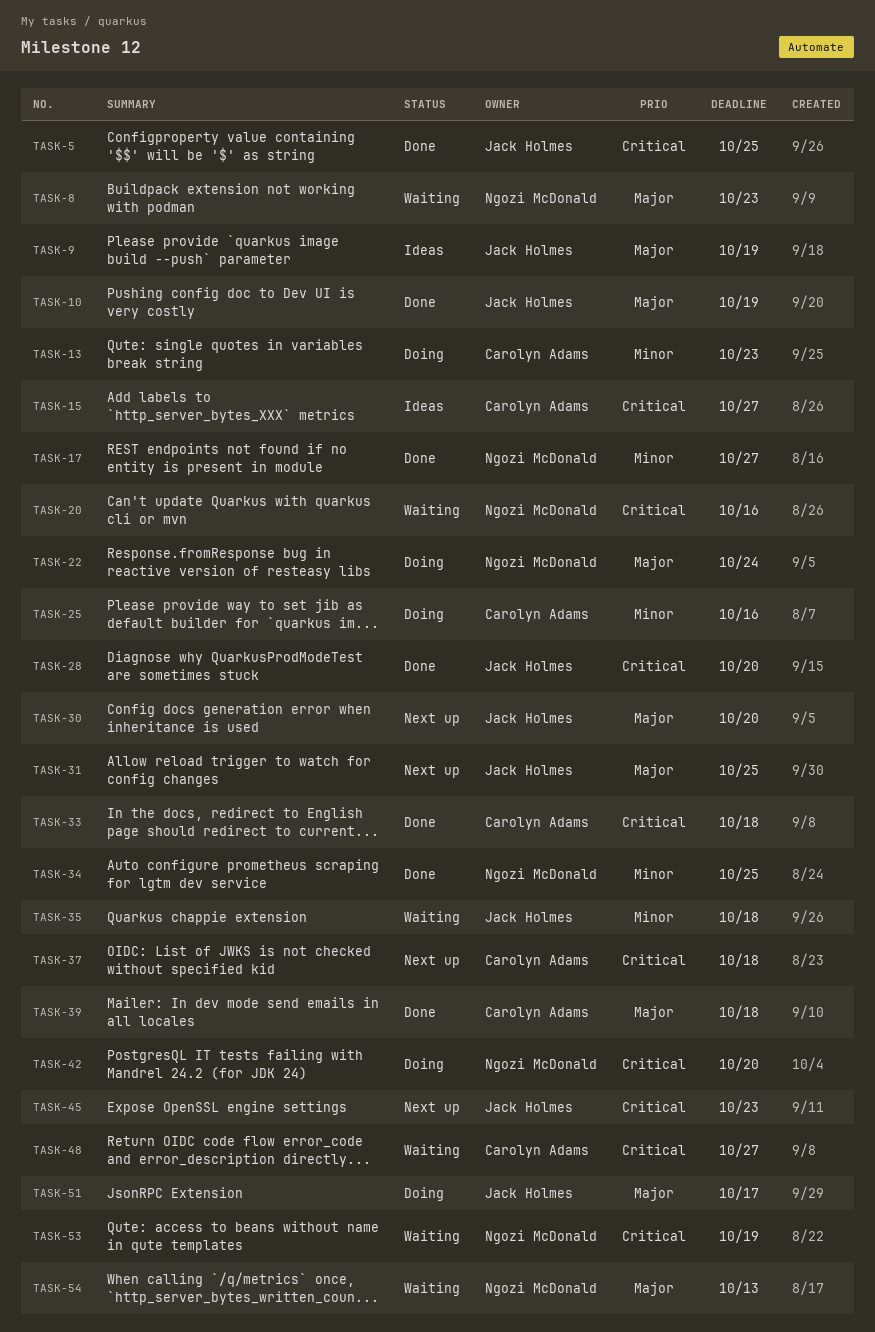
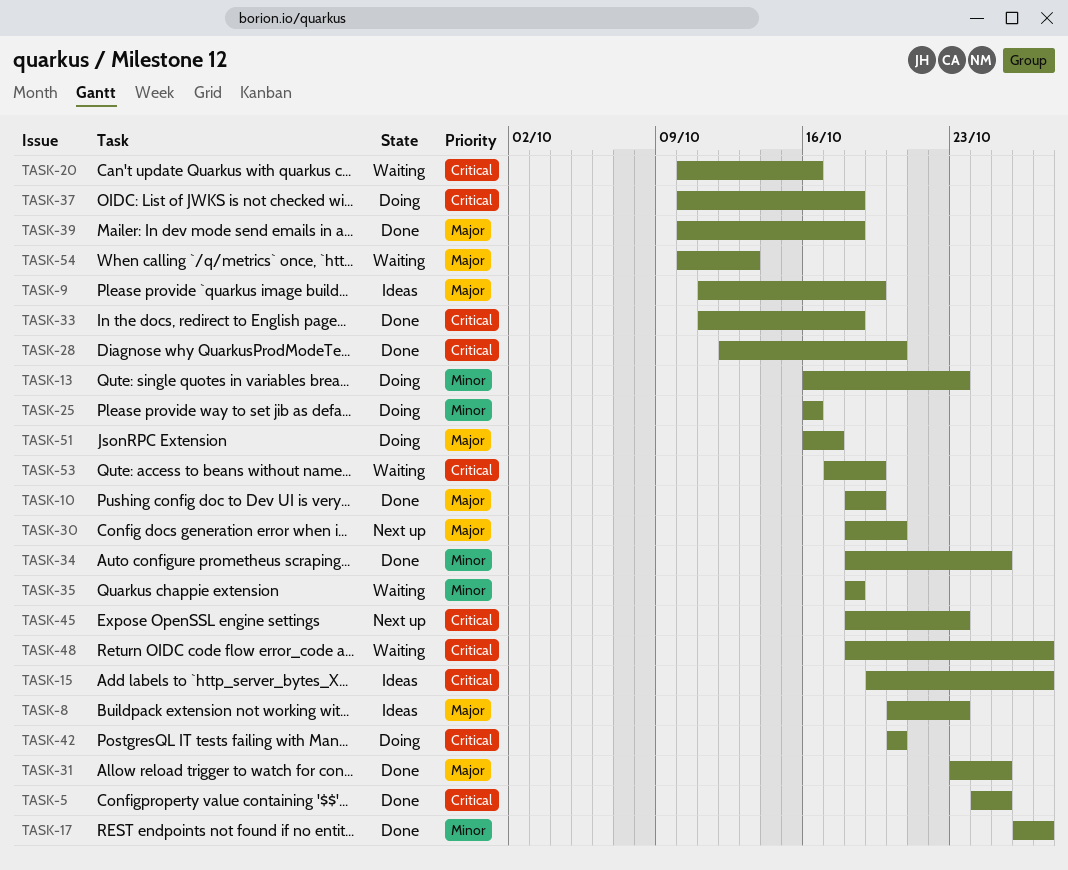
TASK-8, status: Waiting -> Ideas
TASK-22: present -> none
TASK-31, status: Next up -> Done
TASK-37, status: Next up -> Doing

